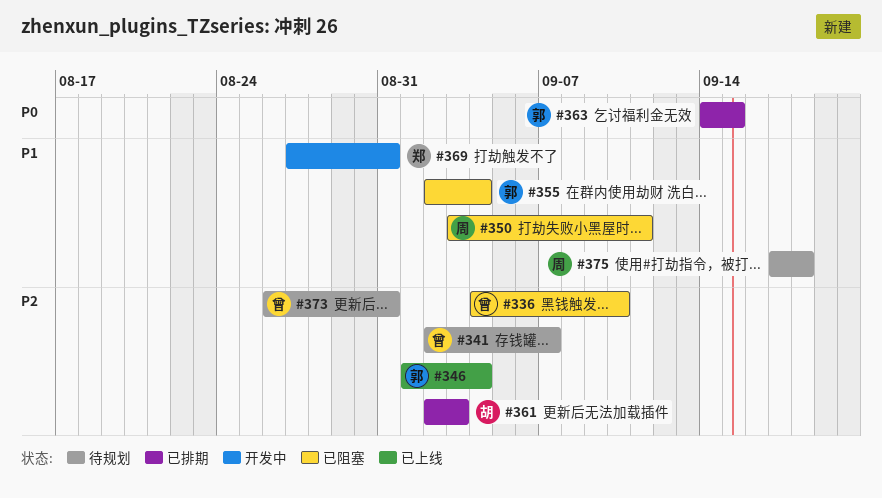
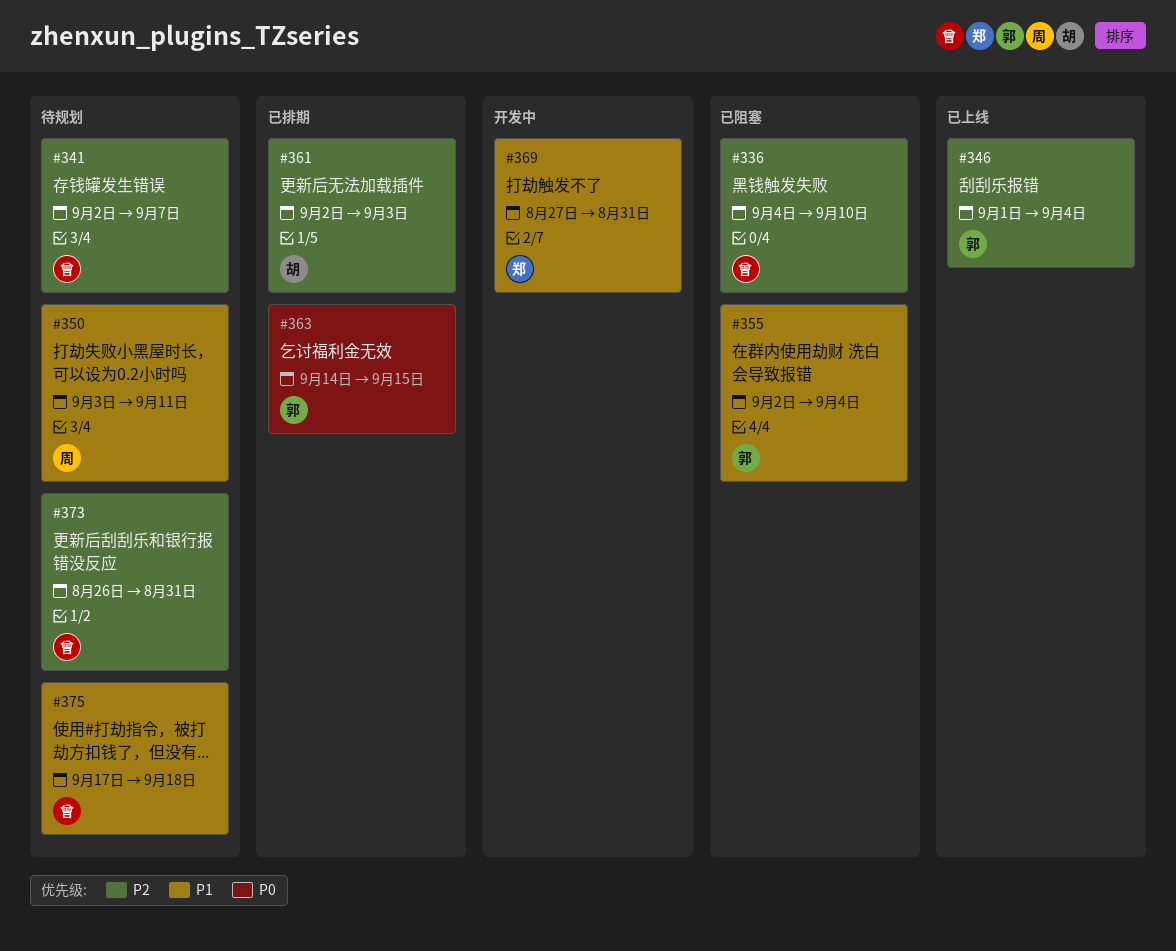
#350, status: 已阻塞 -> 待规划
#375, owner: 周 -> 曾

